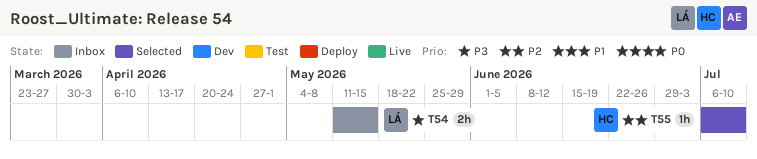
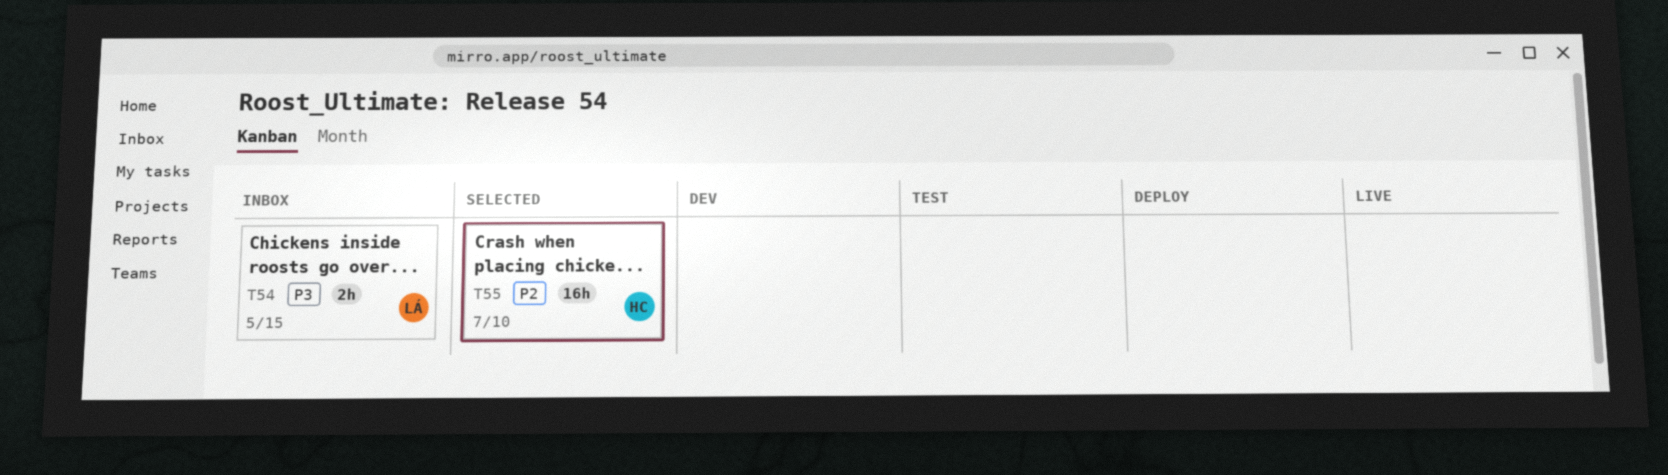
T55, estimate: 1h -> 16h

